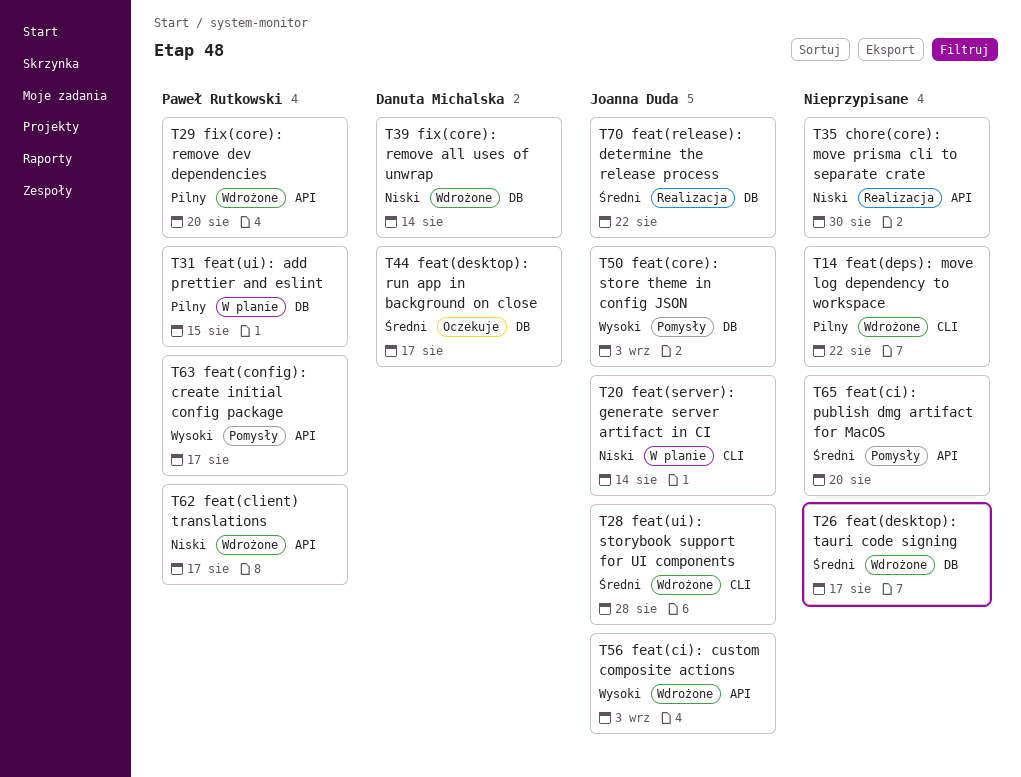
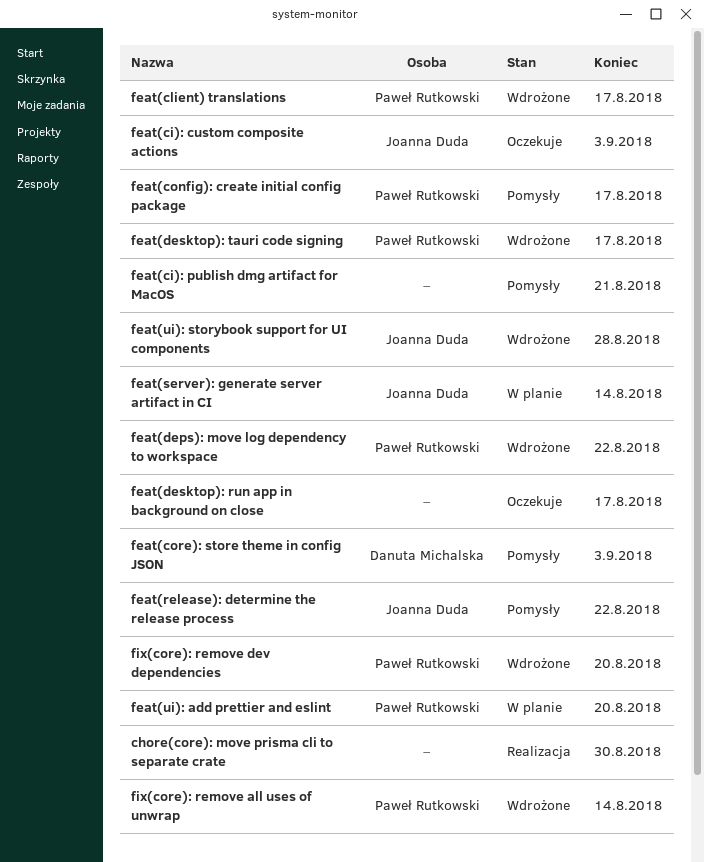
feat(ci): custom composite actions, status: Wdrożone -> Oczekuje
feat(ci): publish dmg artifact for MacOS, due: Aug 20 -> Aug 21
feat(core): store theme in config JSON, owner: Joanna Duda -> Danuta Michalska
feat(deps): move log dependency to workspace, owner: none -> Paweł Rutkowski
feat(desktop): run app in background on close, owner: Danuta Michalska -> none
feat(desktop): tauri code signing, owner: none -> Paweł Rutkowski
feat(release): determine the release process, status: Realizacja -> Pomysły
feat(ui): add prettier and eslint, due: Aug 15 -> Aug 20
fix(core): remove all uses of unwrap, owner: Danuta Michalska -> Paweł Rutkowski

